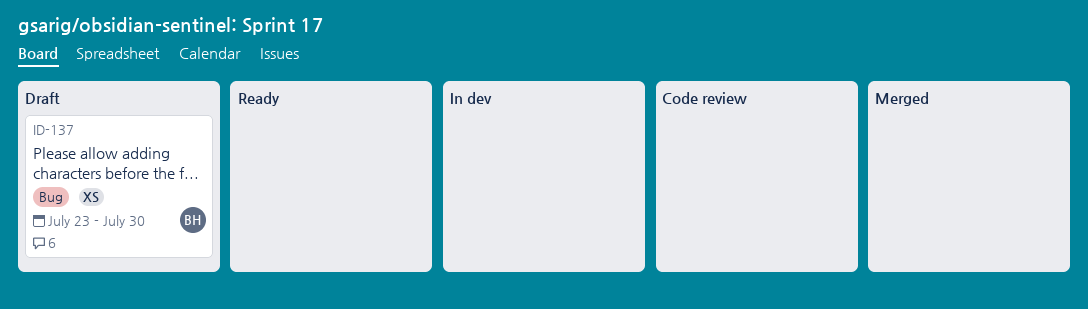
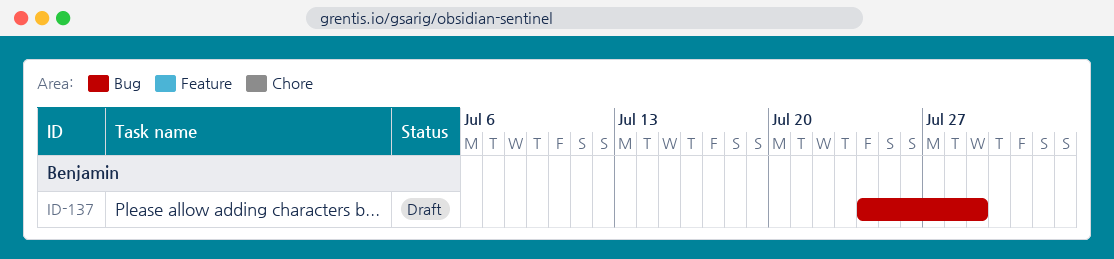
ID-137, start: Jul 23 -> Jul 24
ID-137, due: Jul 30 -> Jul 29

